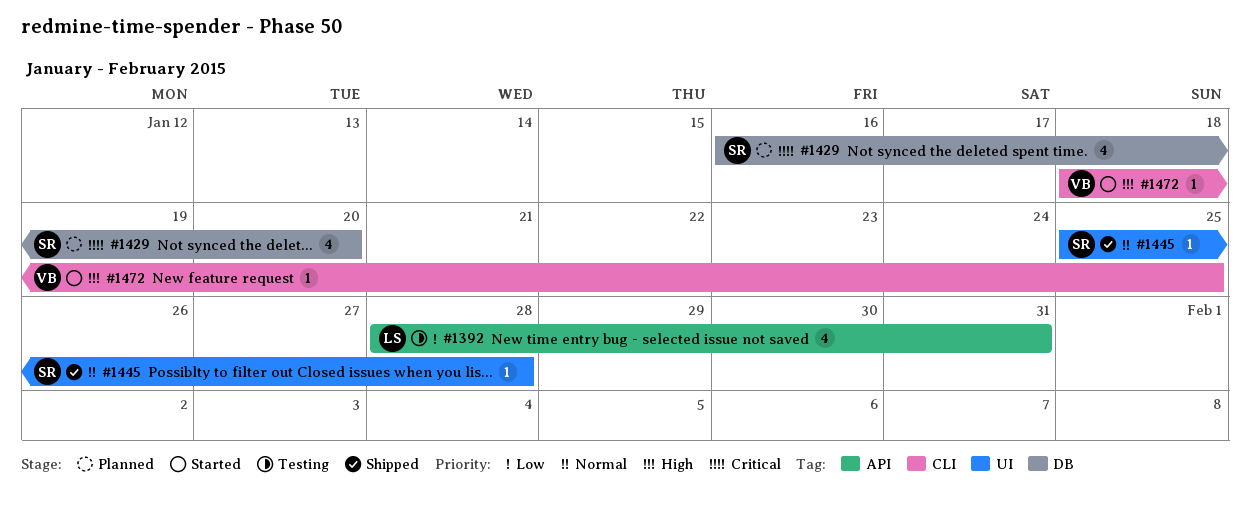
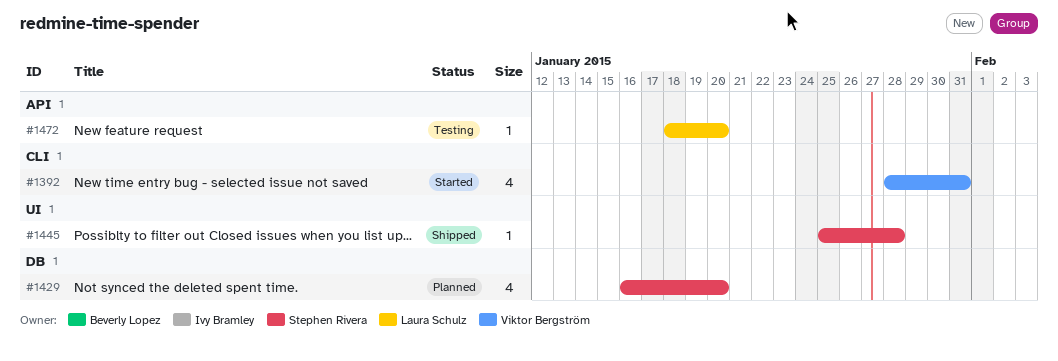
#1392, status: Testing -> Started
#1392, owner: Laura Schulz -> Viktor Bergström
#1392, label: API -> CLI
#1472, status: Started -> Testing
#1472, owner: Viktor Bergström -> Laura Schulz
#1472, label: CLI -> API
#1472, due: Jan 25 -> Jan 20

